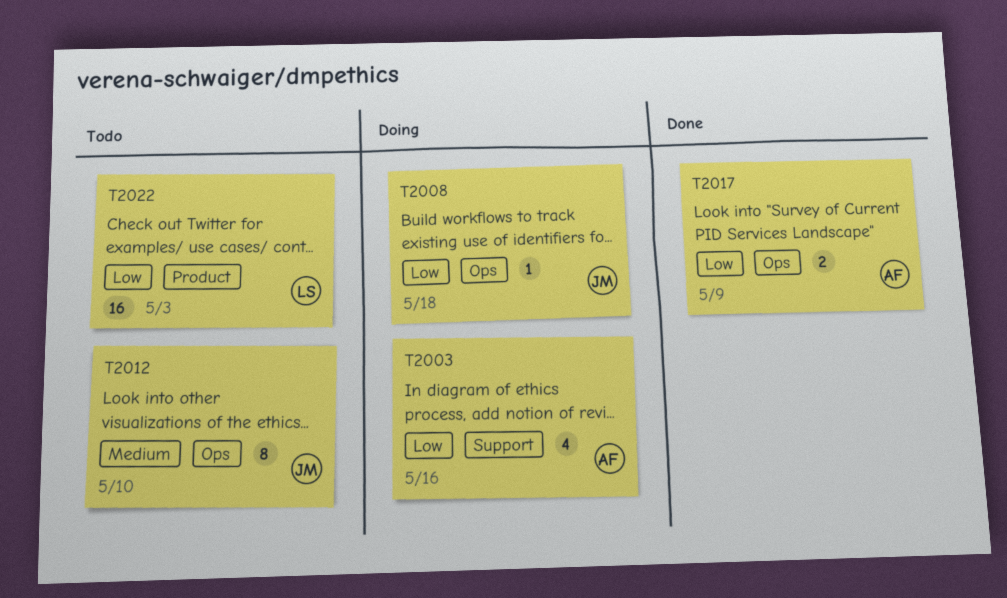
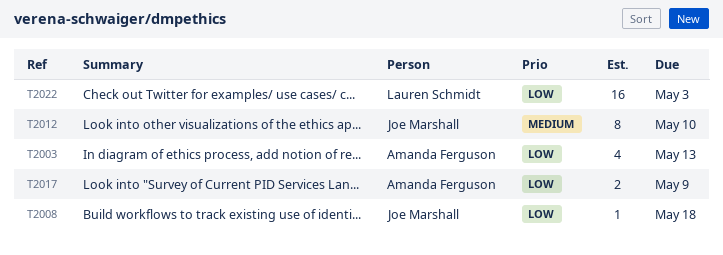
T2003, due: May 16 -> May 13

